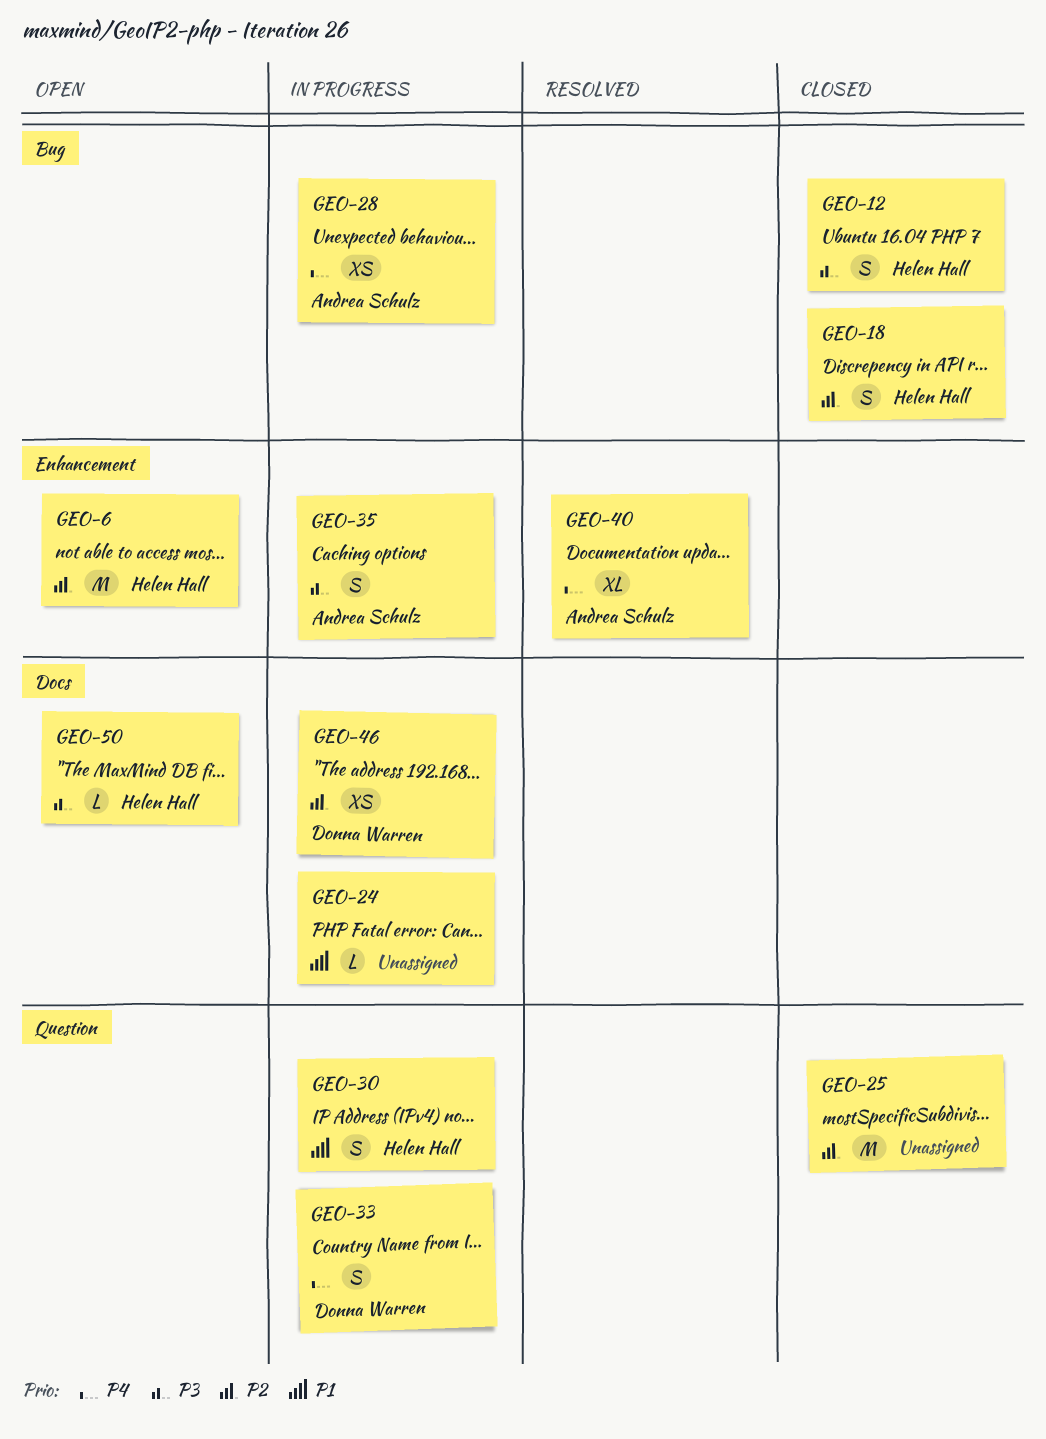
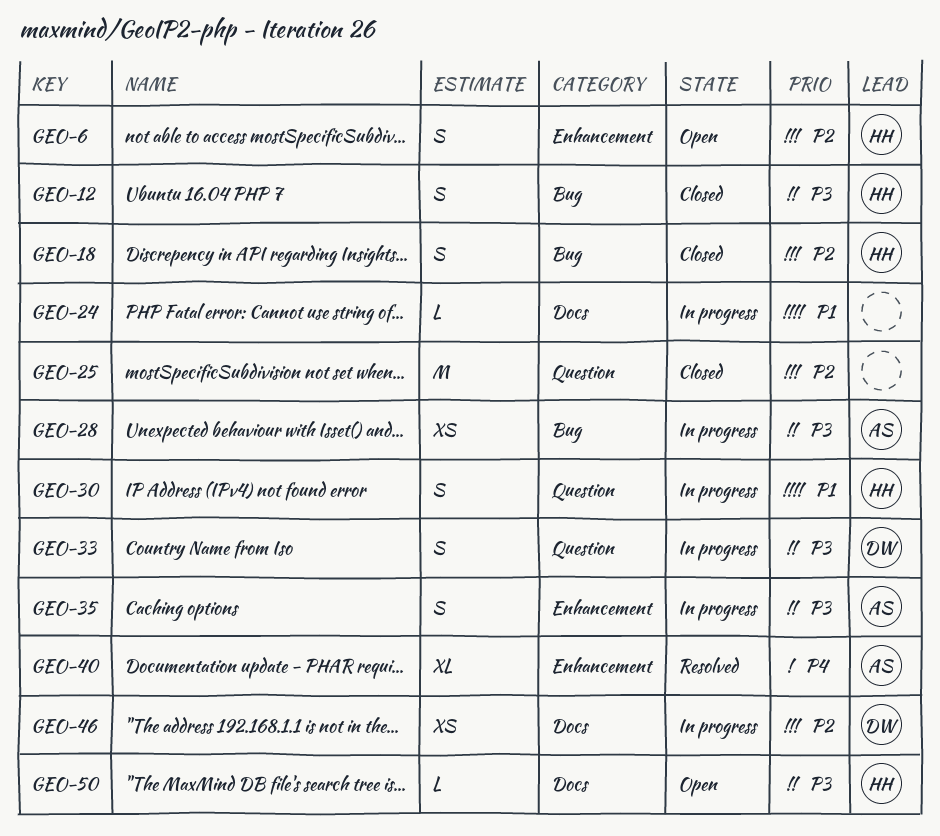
GEO-6, estimate: M -> S
GEO-28, priority: P4 -> P3
GEO-33, priority: P4 -> P3

